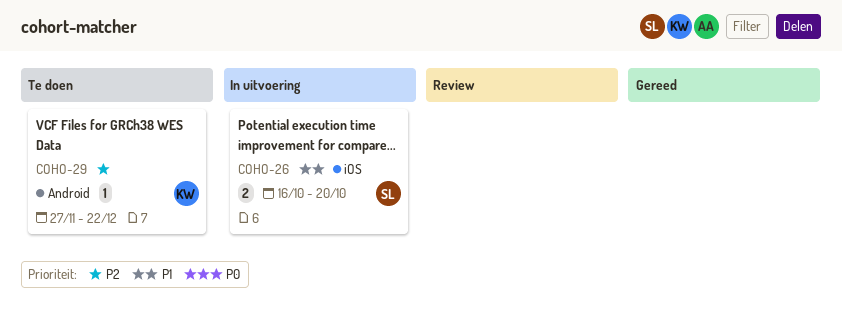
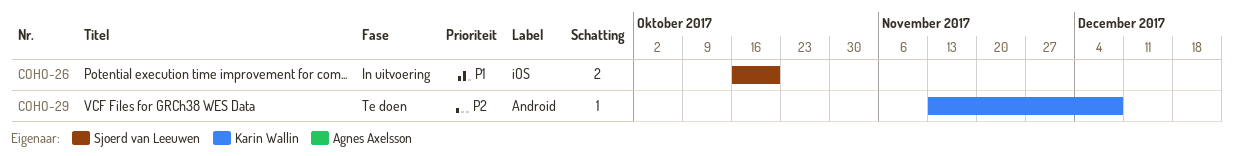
COHO-29, start: Nov 27 -> Nov 13
COHO-29, due: Dec 22 -> Dec 8

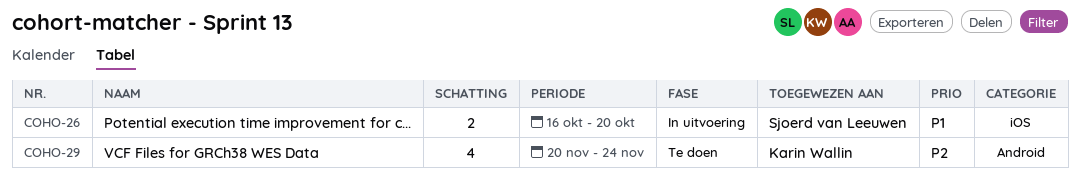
COHO-29, estimate: 1 -> 4
COHO-29, start: Nov 13 -> Nov 20
COHO-29, due: Dec 8 -> Nov 24

